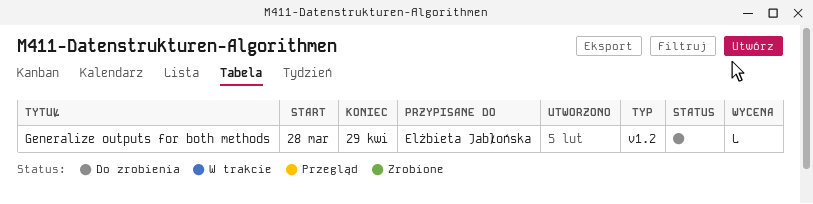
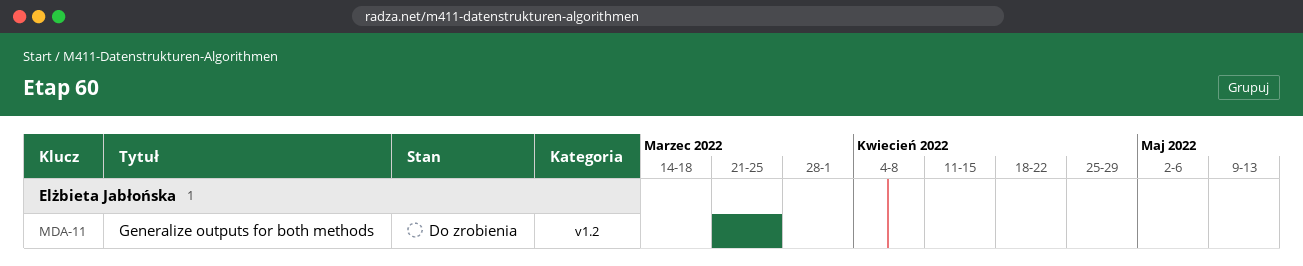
Generalize outputs for both methods, start: Mar 28 -> Mar 21
Generalize outputs for both methods, due: Apr 29 -> Mar 25

